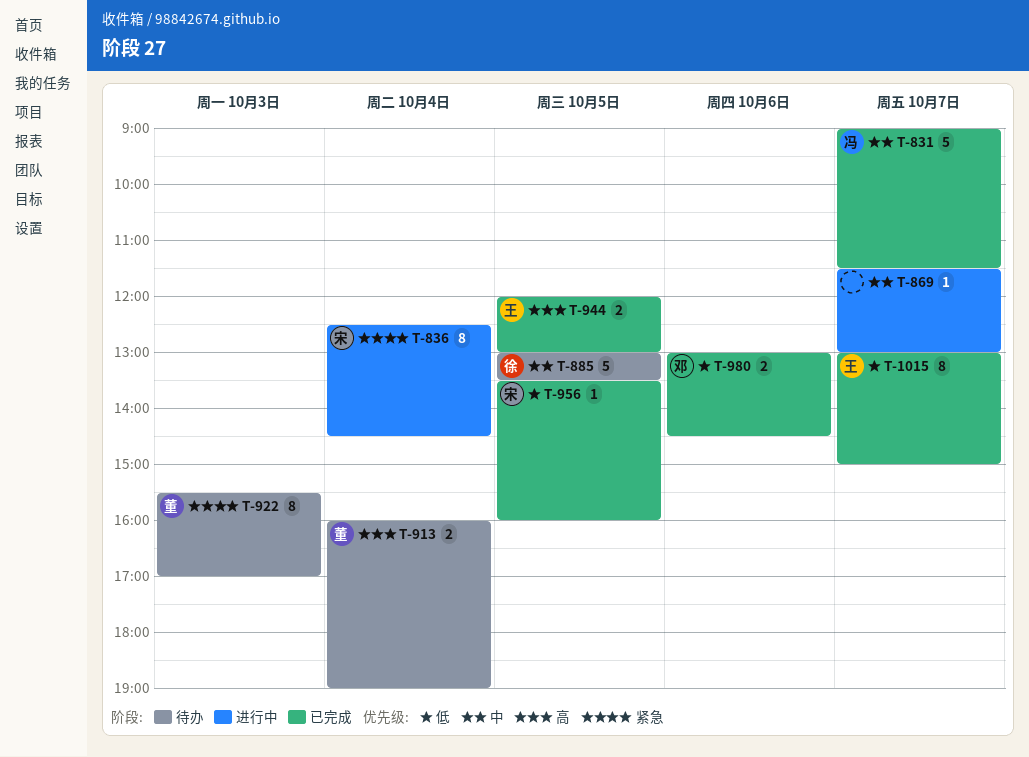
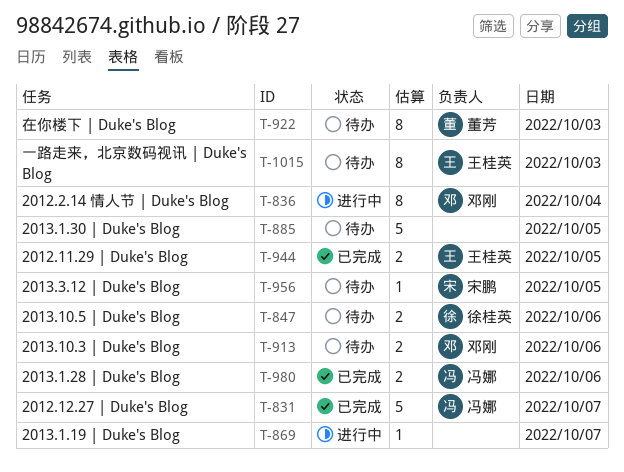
T-836, owner: 宋鹏 -> 邓刚
T-847: none -> present
T-885, owner: 徐桂英 -> none
T-913, owner: 董芳 -> 邓刚
T-913, day: Oct 4 -> Oct 6
T-956, status: 已完成 -> 待办
T-980, owner: 邓刚 -> 冯娜
T-1015, status: 已完成 -> 待办
T-1015, day: Oct 7 -> Oct 3

